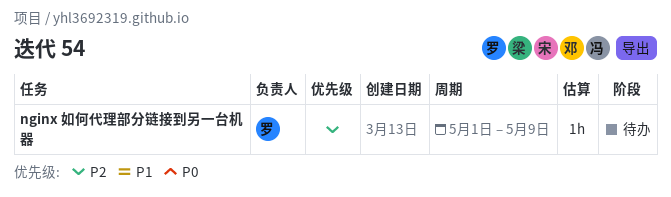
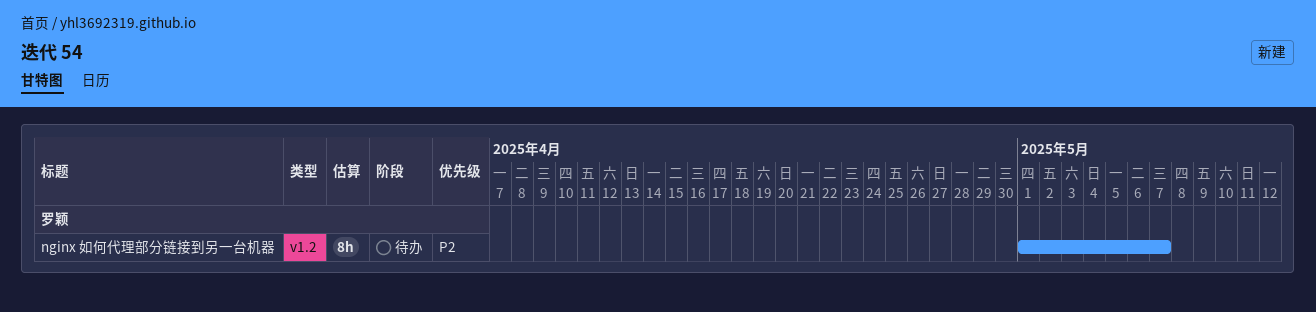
nginx 如何代理部分链接到另一台机器, estimate: 1h -> 8h
nginx 如何代理部分链接到另一台机器, due: May 9 -> May 7

